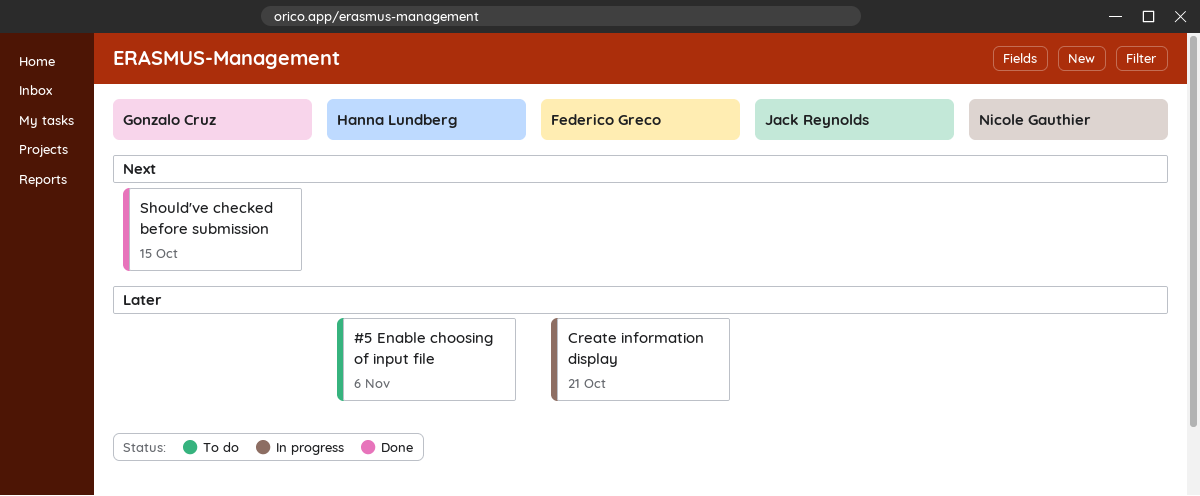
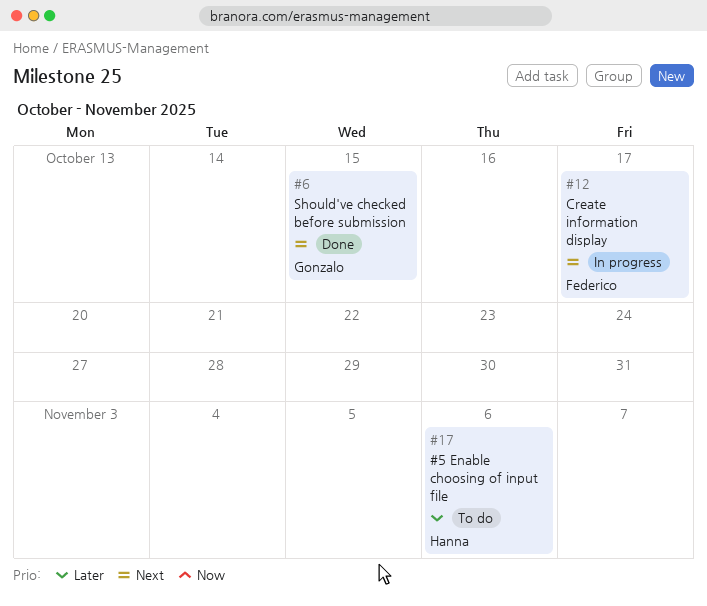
Create information display, priority: Later -> Next
Create information display, due: Oct 21 -> Oct 17

